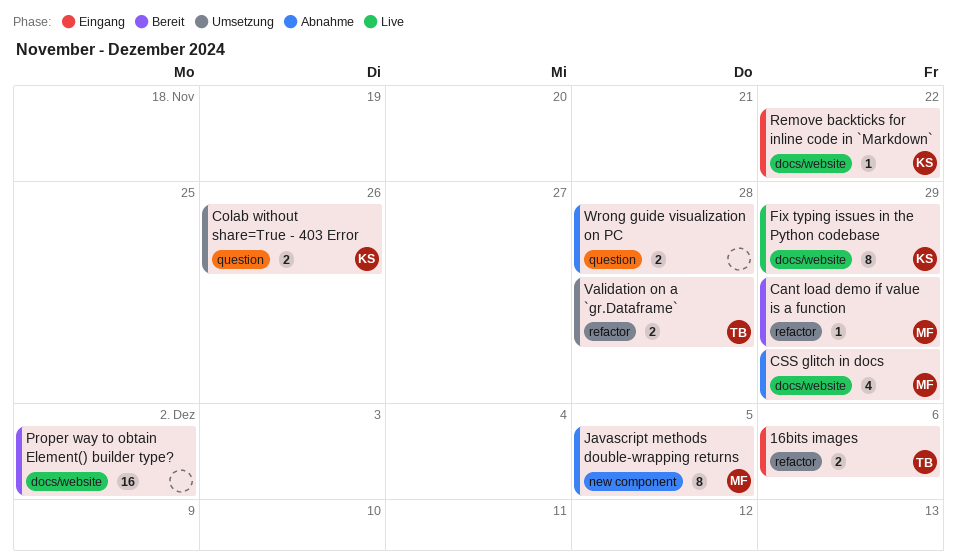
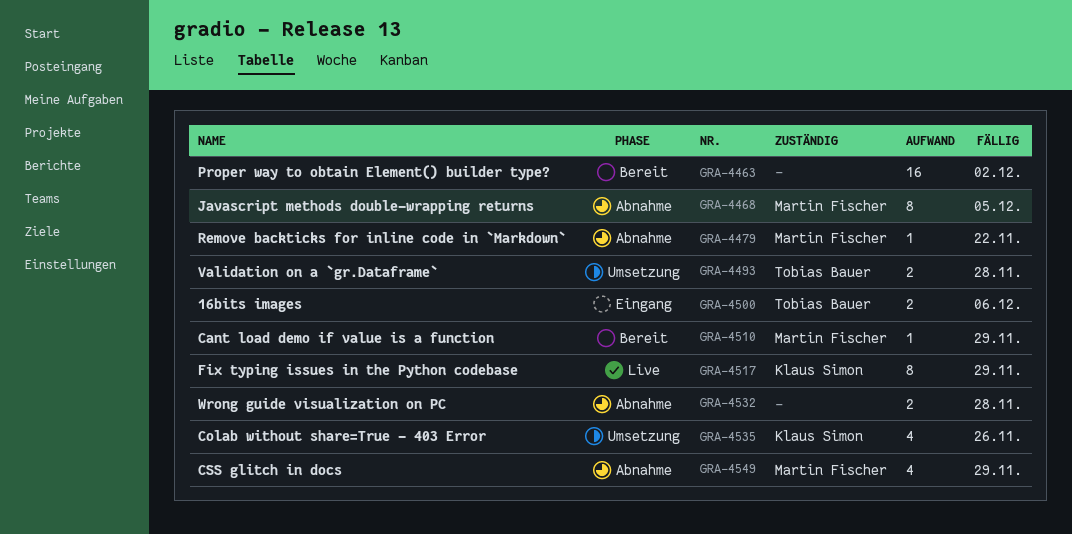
Colab without share=True - 403 Error, estimate: 2 -> 4
Remove backticks for inline code in `Markdown`, status: Eingang -> Abnahme
Remove backticks for inline code in `Markdown`, owner: Klaus Simon -> Martin Fischer

